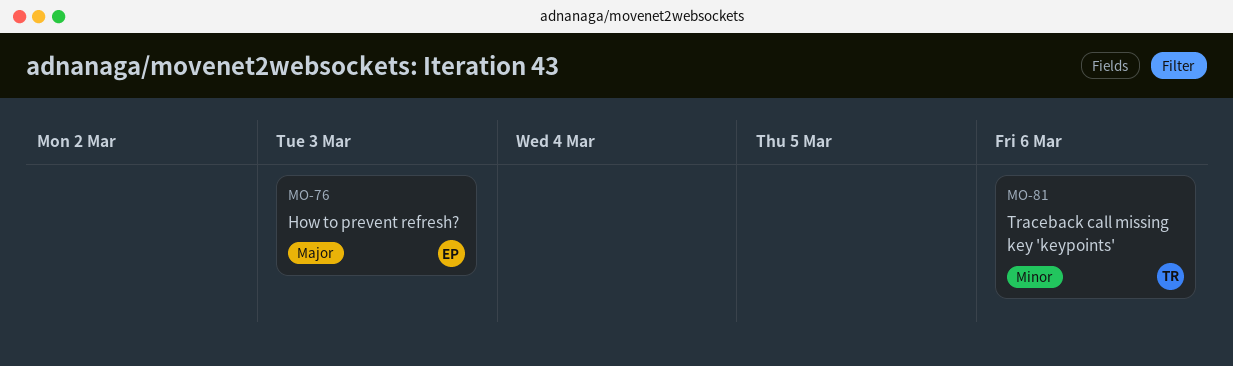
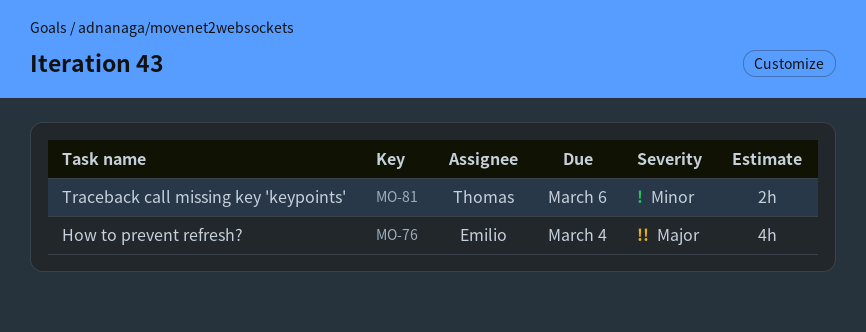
MO-76, due: Mar 3 -> Mar 4

